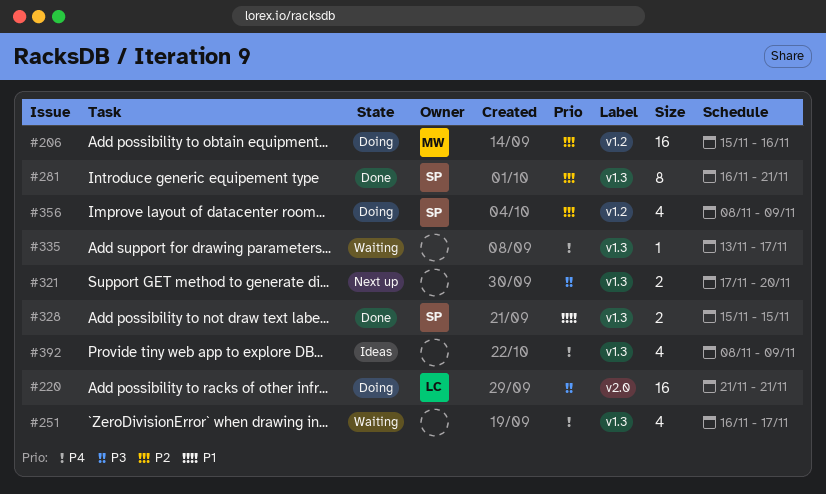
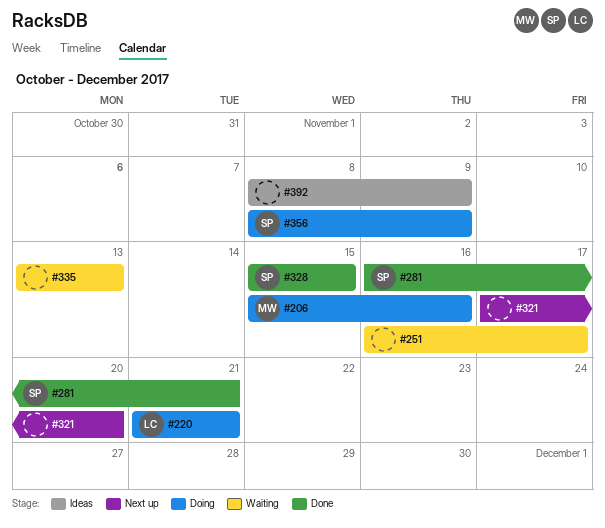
#335, due: Nov 17 -> Nov 13

